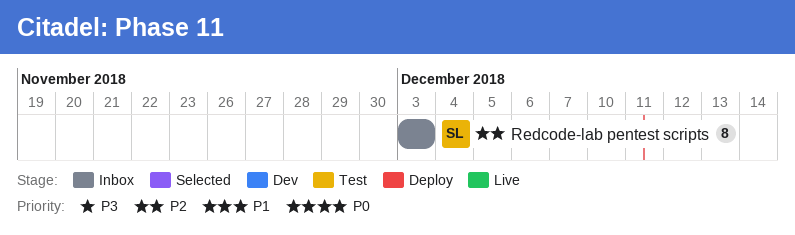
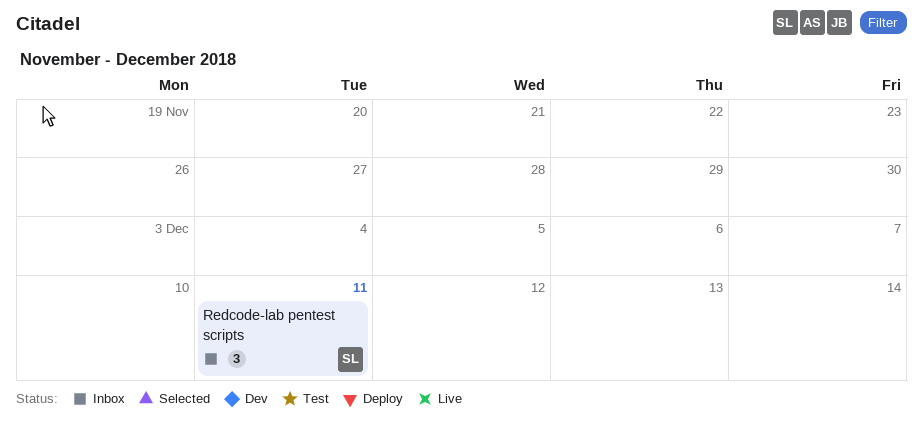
Redcode-lab pentest scripts, estimate: 8 -> 3
Redcode-lab pentest scripts, due: Dec 3 -> Dec 11

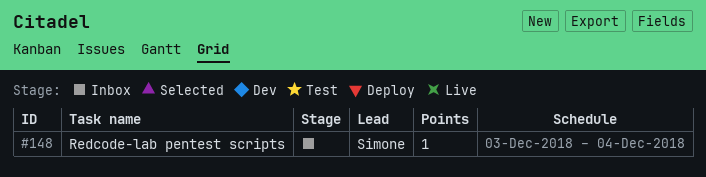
Redcode-lab pentest scripts, estimate: 3 -> 1
Redcode-lab pentest scripts, due: Dec 11 -> Dec 4

